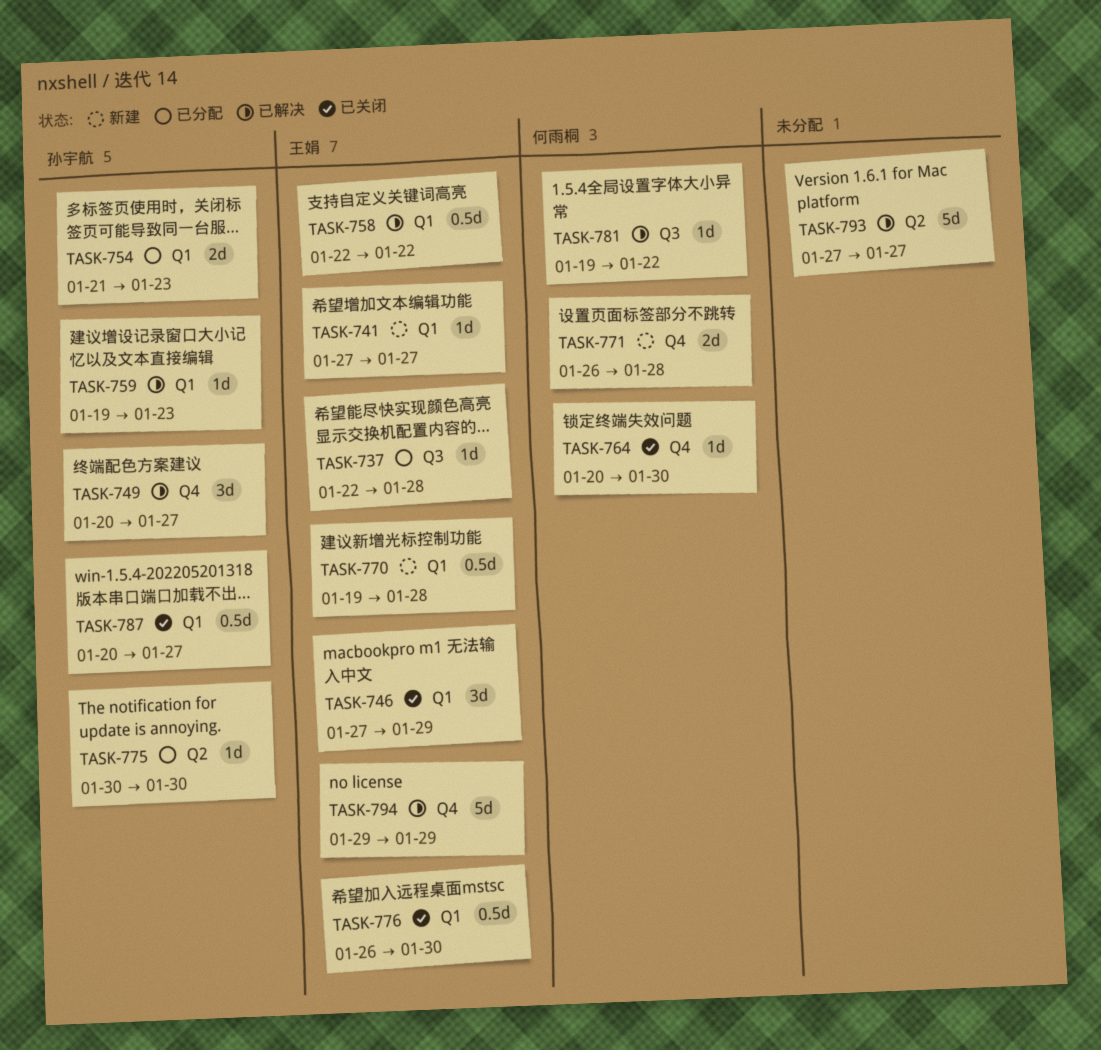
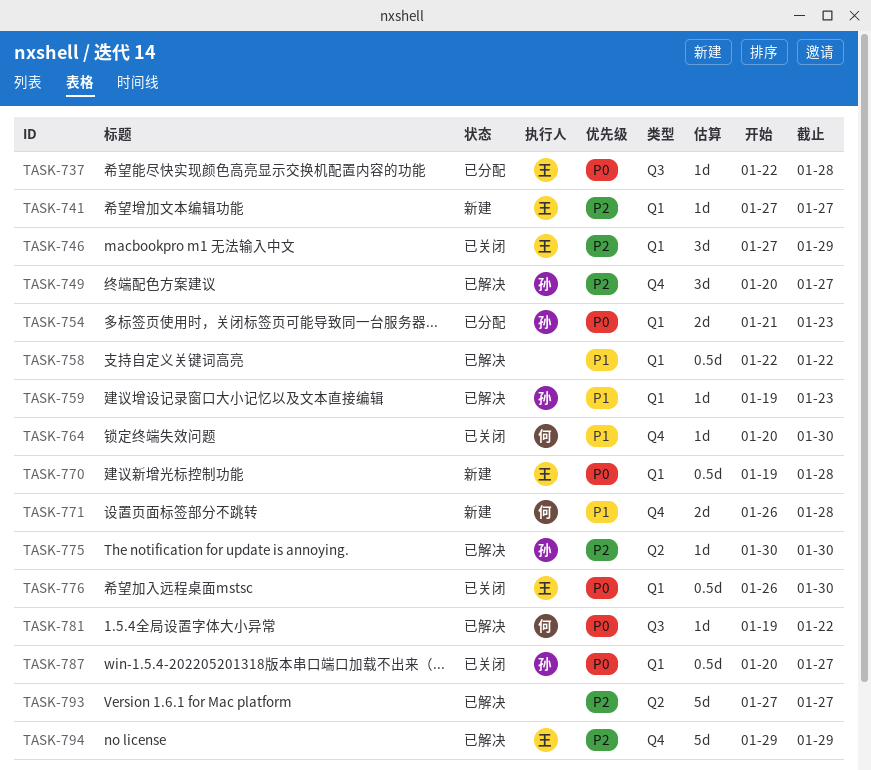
TASK-758, owner: 王娟 -> none
TASK-775, status: 已分配 -> 已解决

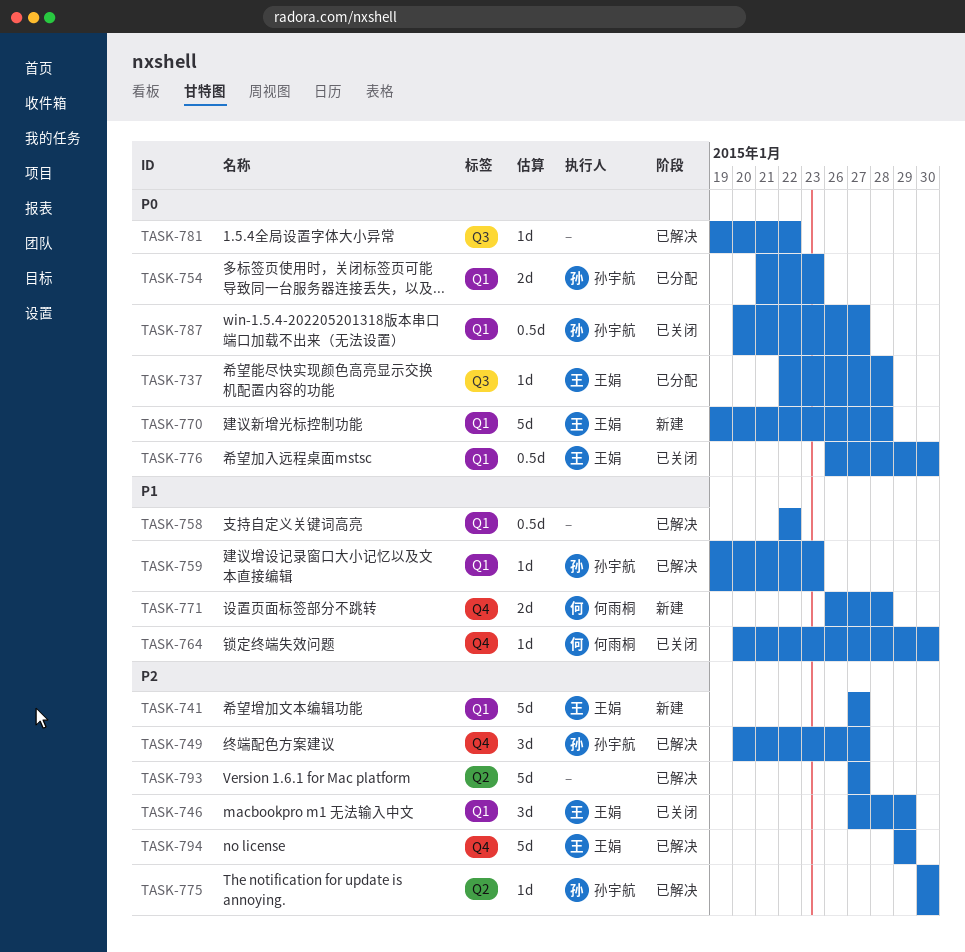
TASK-741, estimate: 1d -> 5d
TASK-770, estimate: 0.5d -> 5d
TASK-781, owner: 何雨桐 -> none

